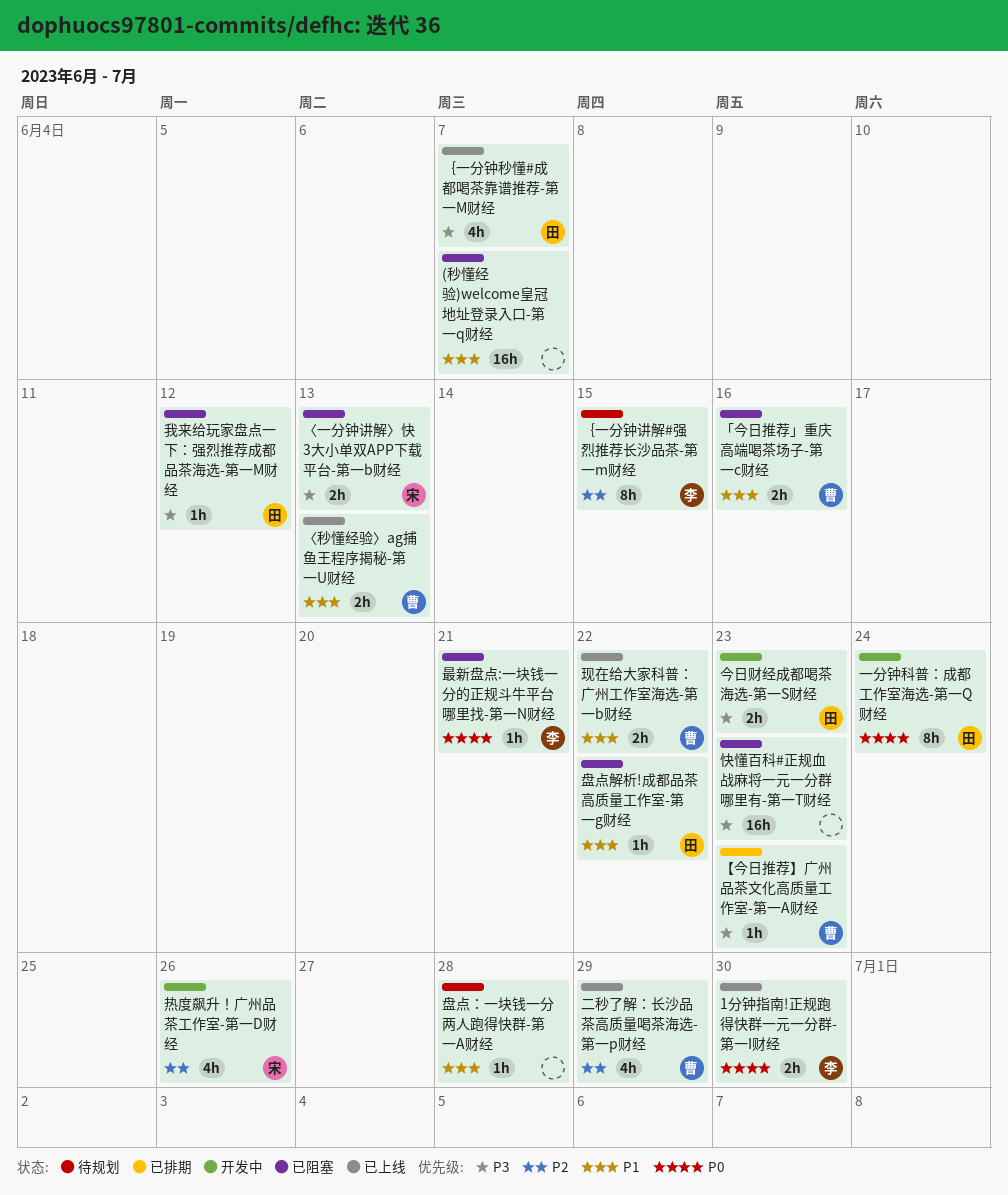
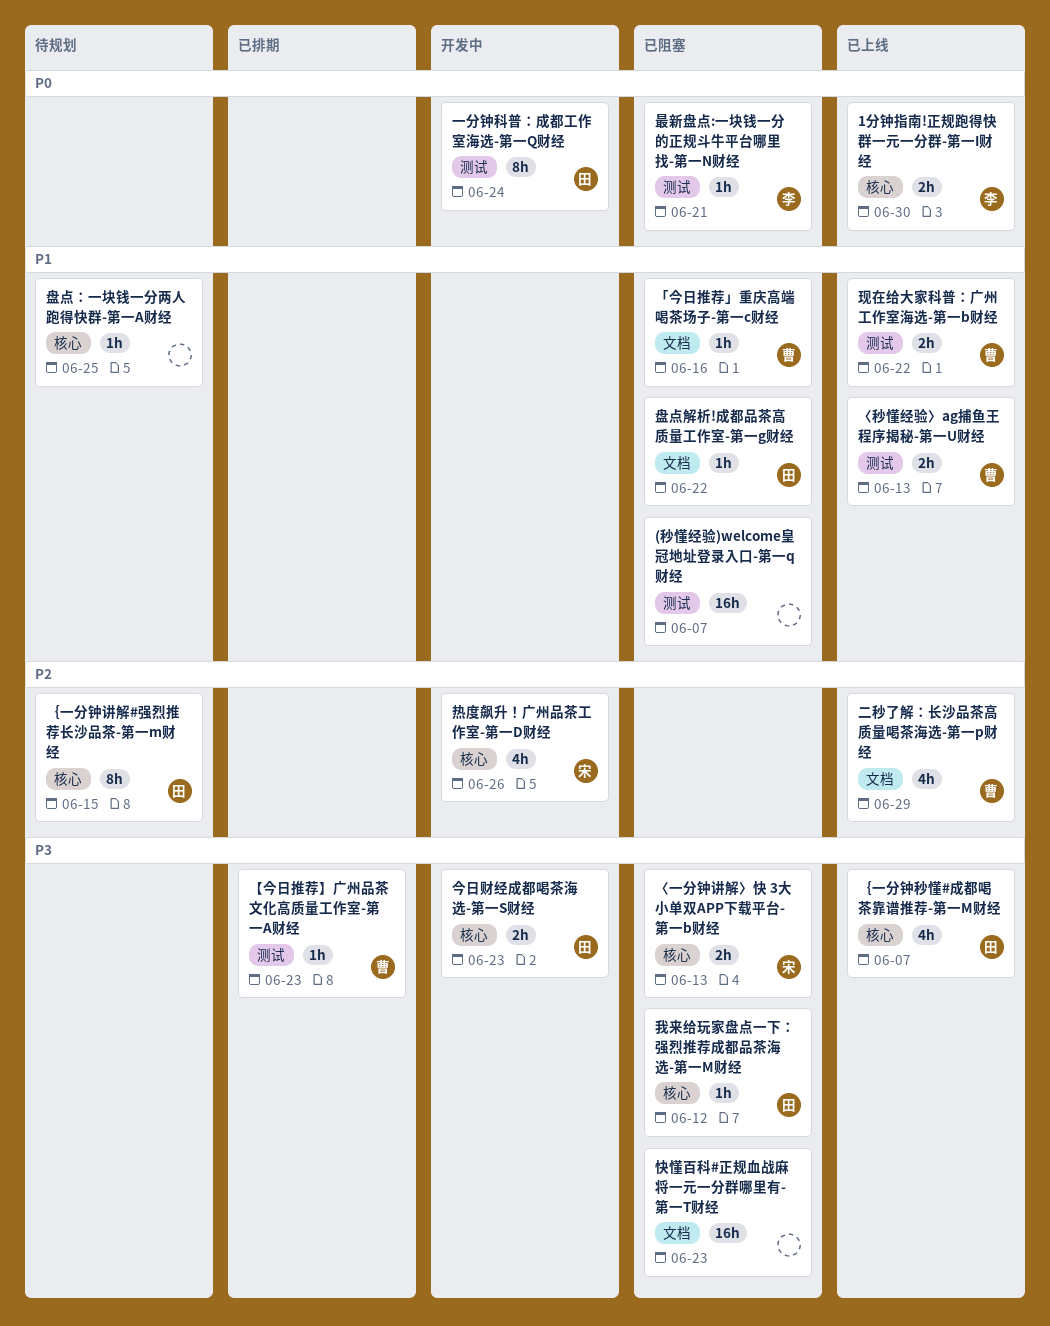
「今日推荐」重庆高端喝茶场子-第一c财经, estimate: 2h -> 1h
盘点：一块钱一分两人跑得快群-第一A财经, due: Jun 28 -> Jun 25
｛一分钟讲解#强烈推荐长沙品茶-第一m财经, owner: 李 -> 田

